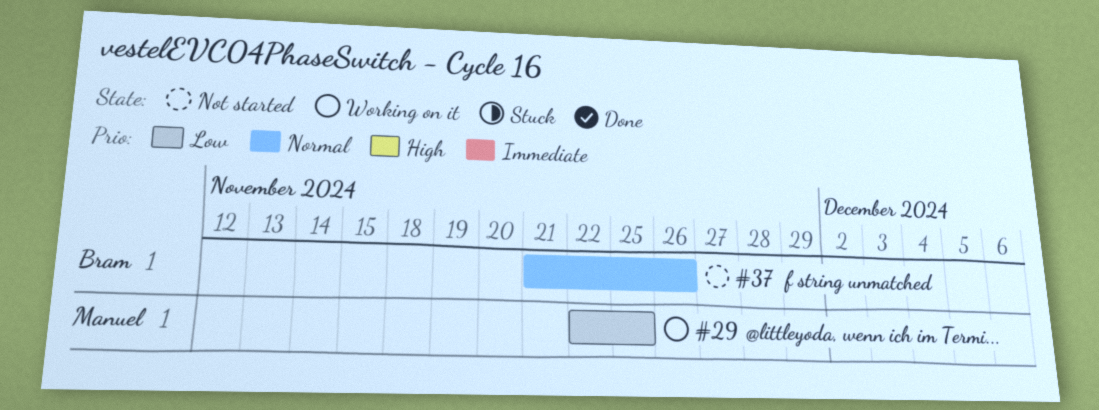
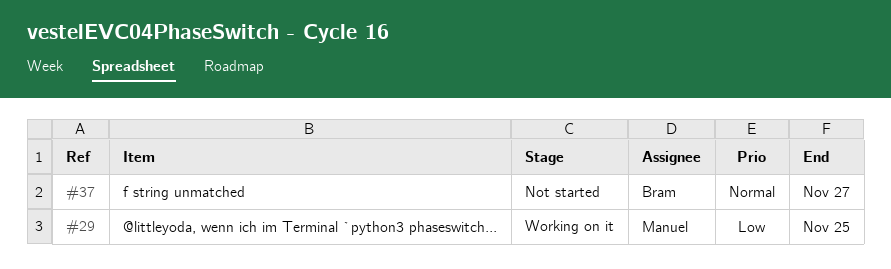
#37, due: Nov 26 -> Nov 27

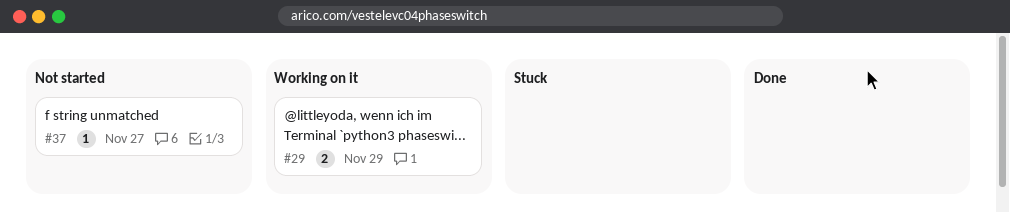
#29, due: Nov 25 -> Nov 29

